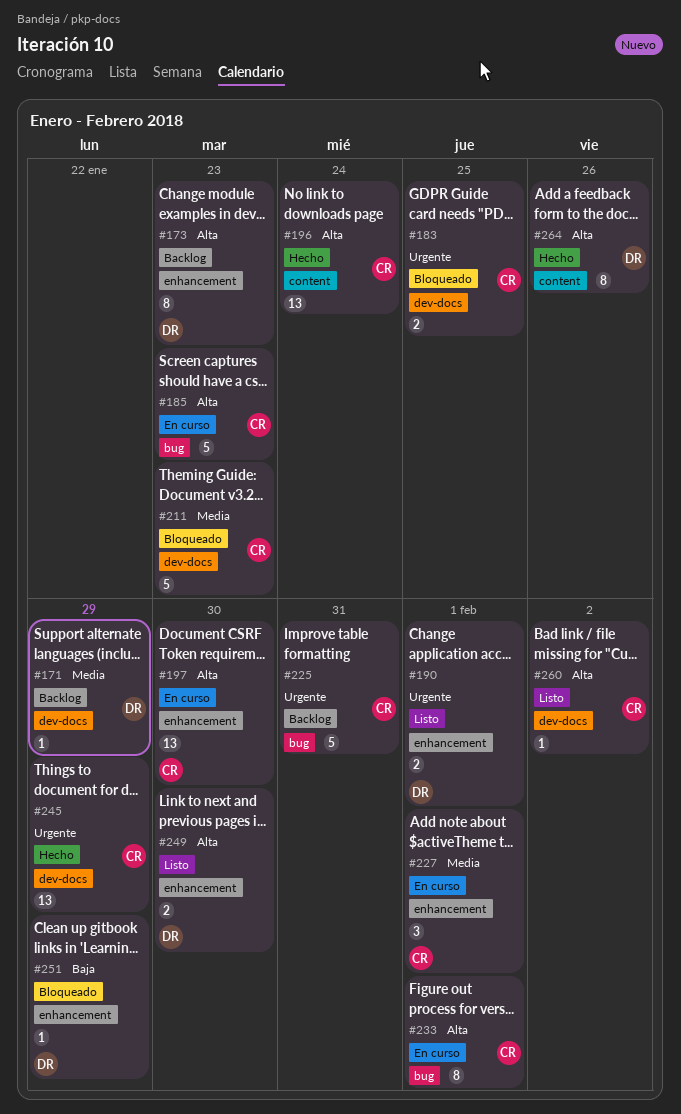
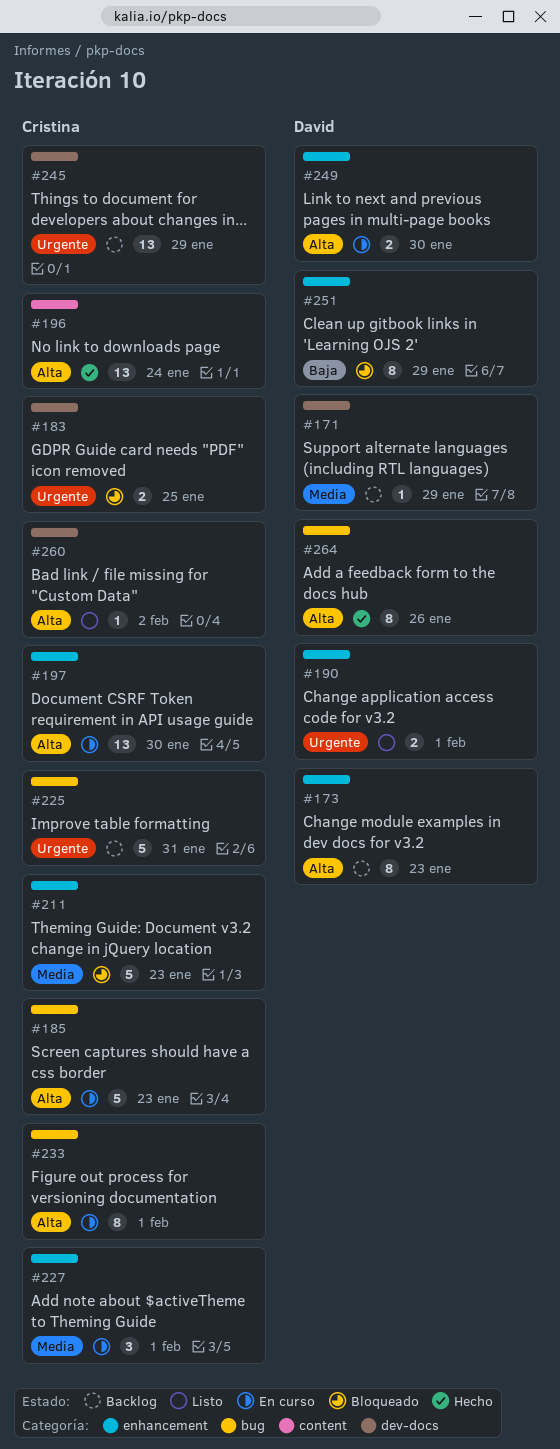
#211, label: dev-docs -> enhancement
#245, status: Hecho -> Backlog
#249, status: Listo -> En curso
#251, estimate: 1 -> 8
#264, label: content -> bug

